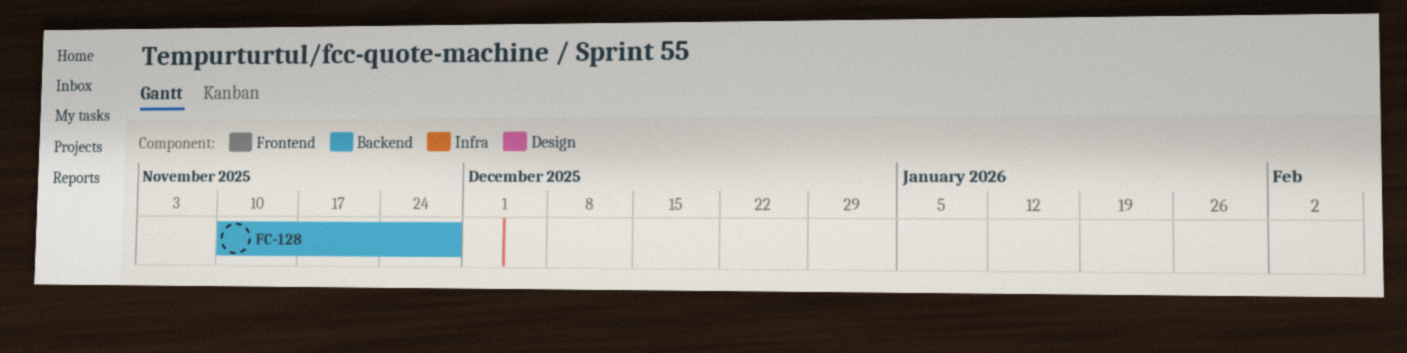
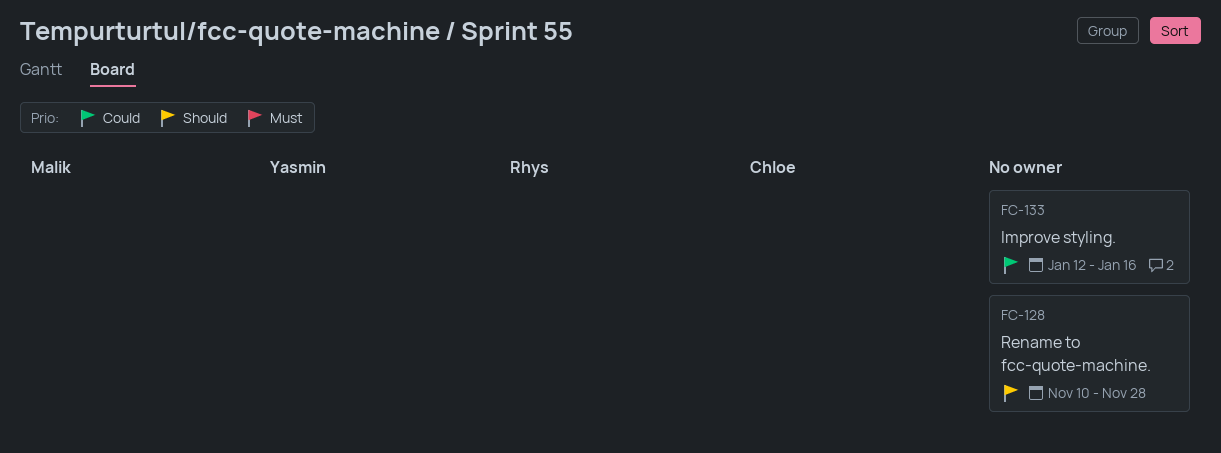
FC-133: none -> present

